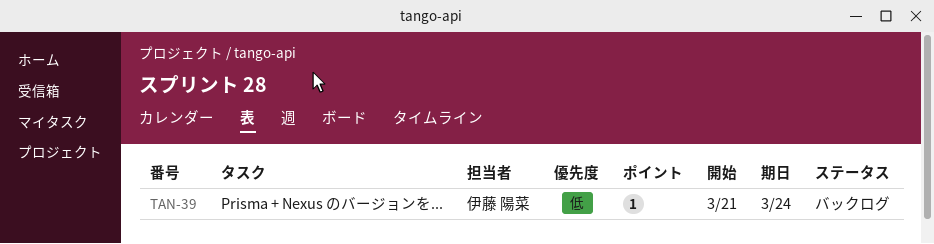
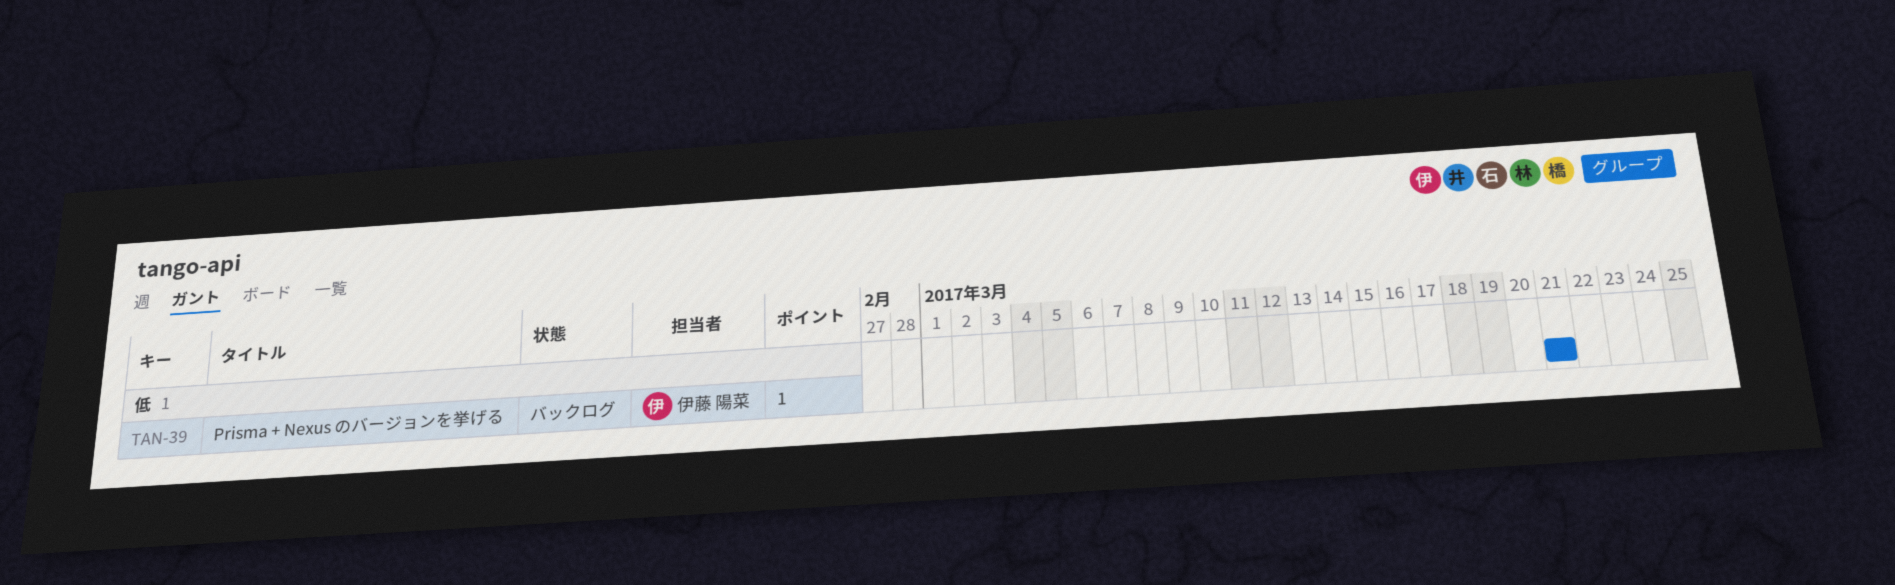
TAN-39, due: Mar 24 -> Mar 21

